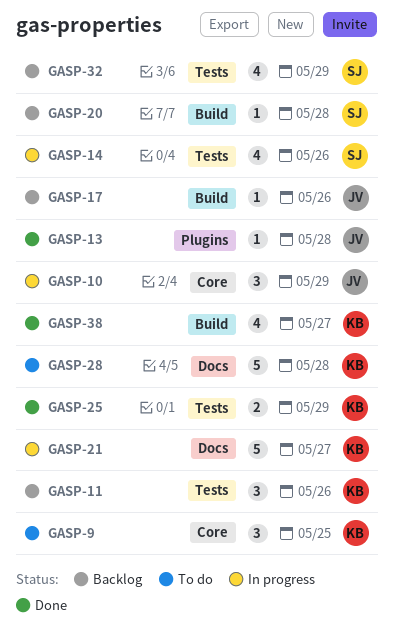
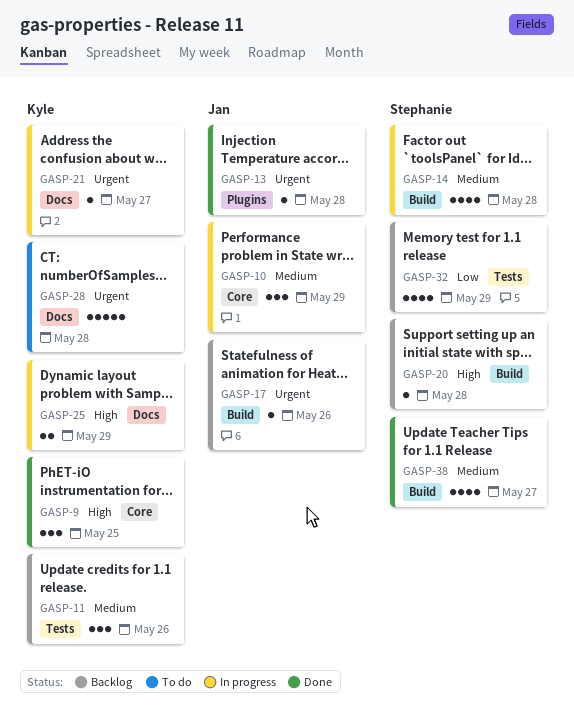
GASP-9, status: To do -> Done
GASP-14, label: Tests -> Build
GASP-14, due: May 26 -> May 28
GASP-21, estimate: 5 -> 1
GASP-25, status: Done -> In progress
GASP-25, label: Tests -> Docs
GASP-38, owner: Kyle -> Stephanie

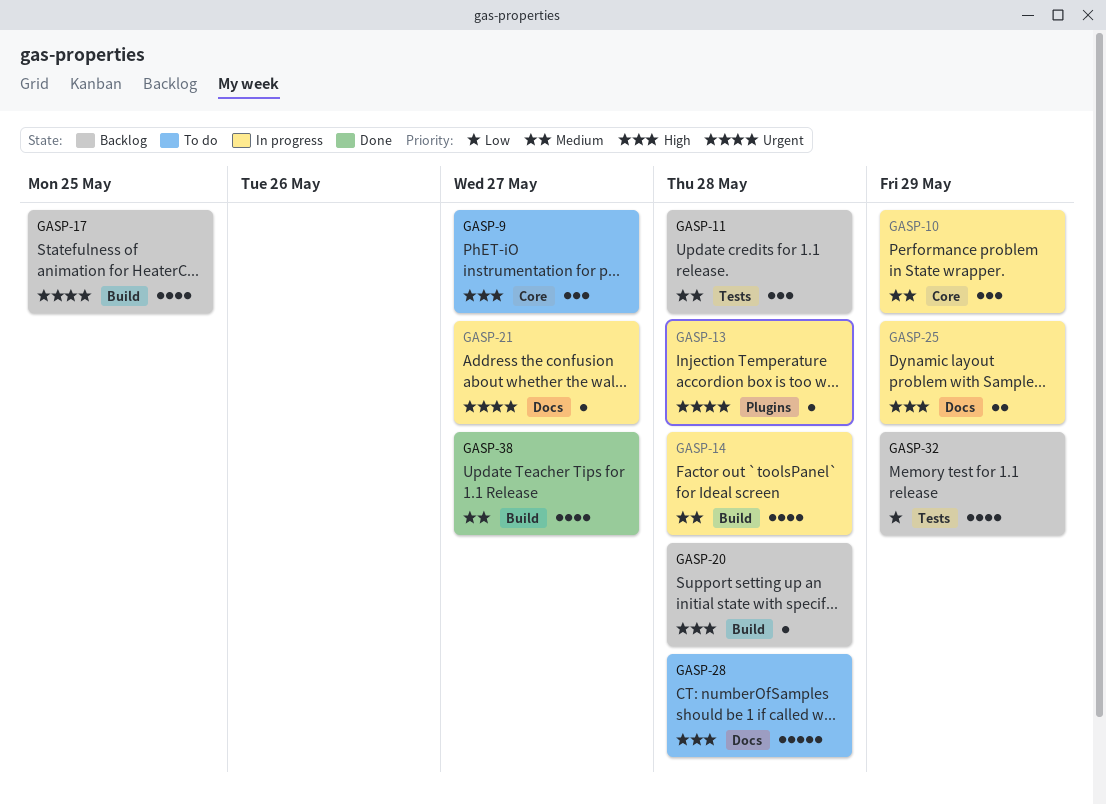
GASP-9, status: Done -> To do
GASP-9, due: May 25 -> May 27
GASP-11, due: May 26 -> May 28
GASP-13, status: Done -> In progress
GASP-17, estimate: 1 -> 4
GASP-17, due: May 26 -> May 25
GASP-28, priority: Urgent -> High

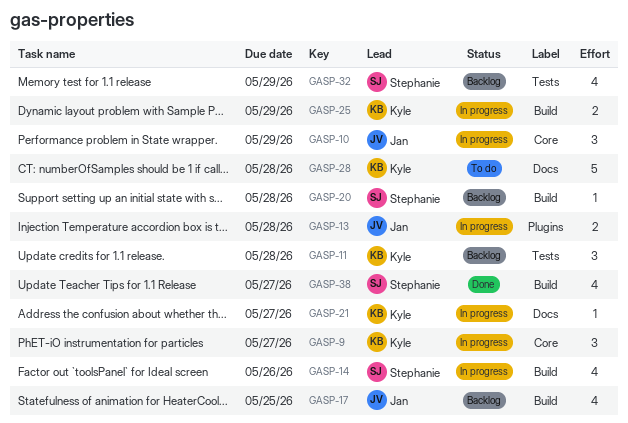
GASP-9, status: To do -> In progress
GASP-13, estimate: 1 -> 2
GASP-14, due: May 28 -> May 26
GASP-25, label: Docs -> Build

